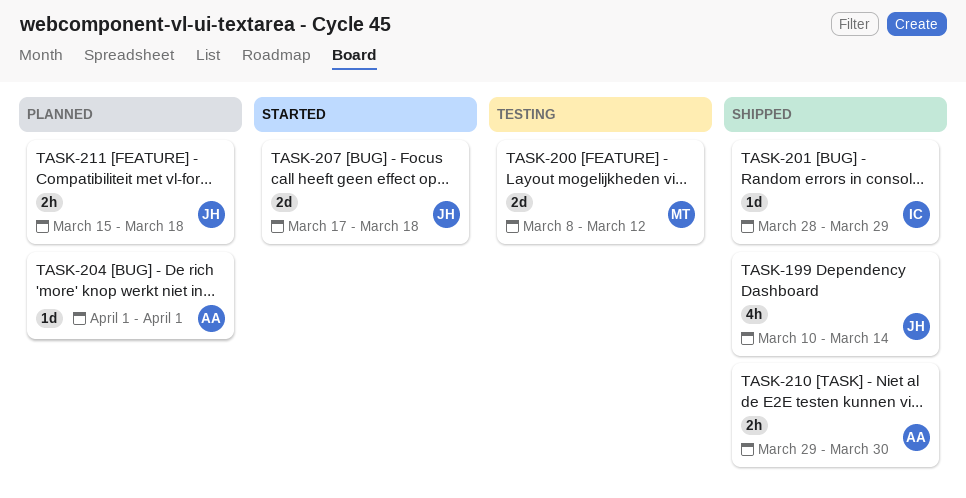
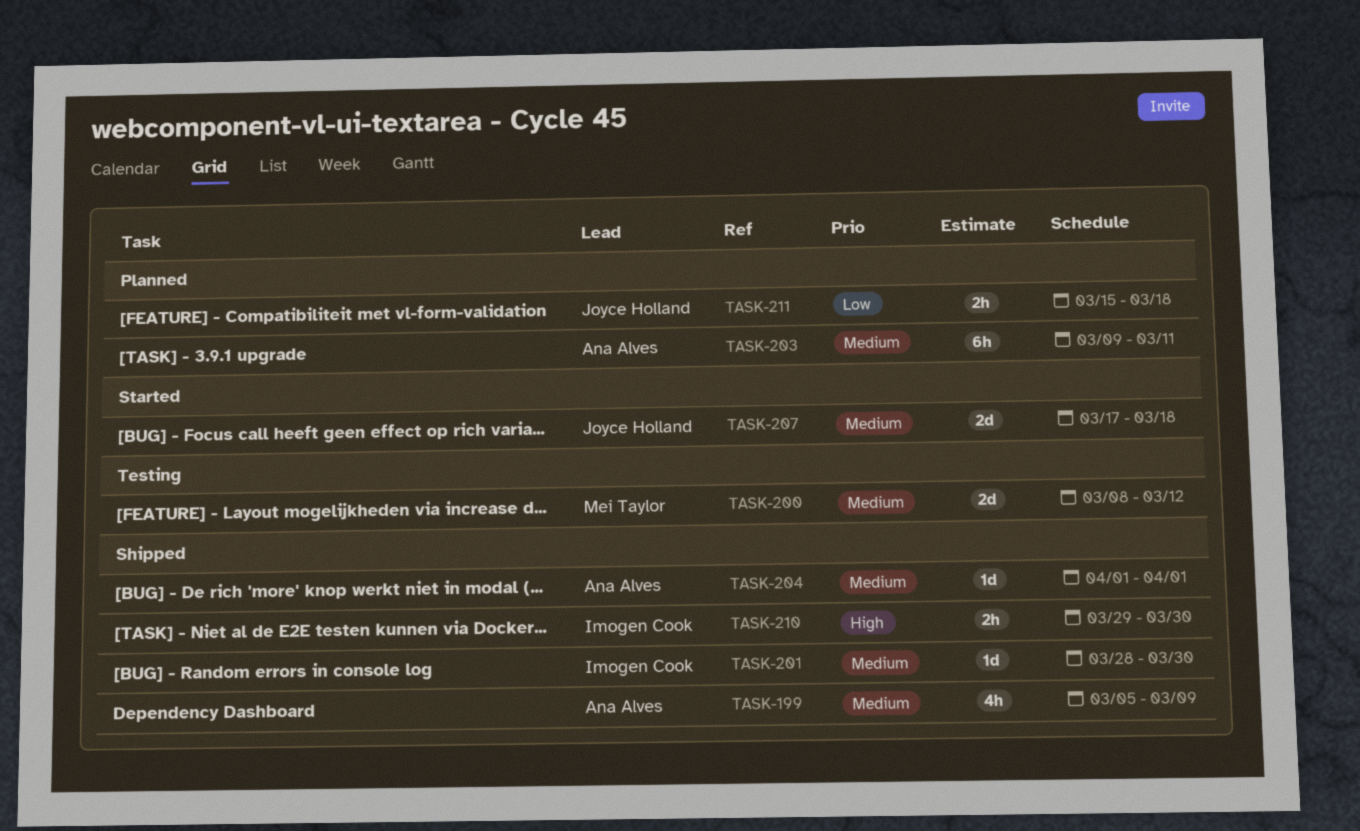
TASK-199, owner: Joyce Holland -> Ana Alves
TASK-199, start: Mar 10 -> Mar 5
TASK-199, due: Mar 14 -> Mar 9
TASK-201, due: Mar 29 -> Mar 30
TASK-203: none -> present
TASK-204, status: Planned -> Shipped
TASK-210, owner: Ana Alves -> Imogen Cook

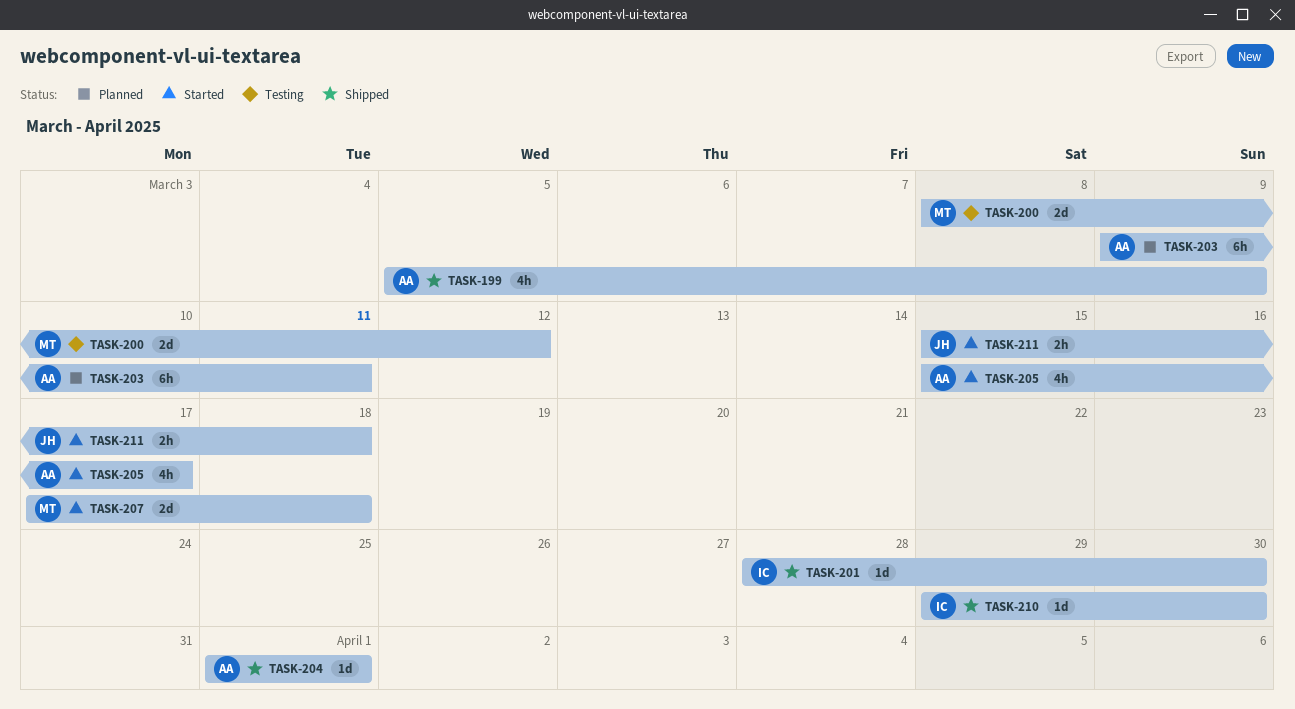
TASK-205: none -> present
TASK-207, owner: Joyce Holland -> Mei Taylor
TASK-210, estimate: 2h -> 1d
TASK-211, status: Planned -> Started

